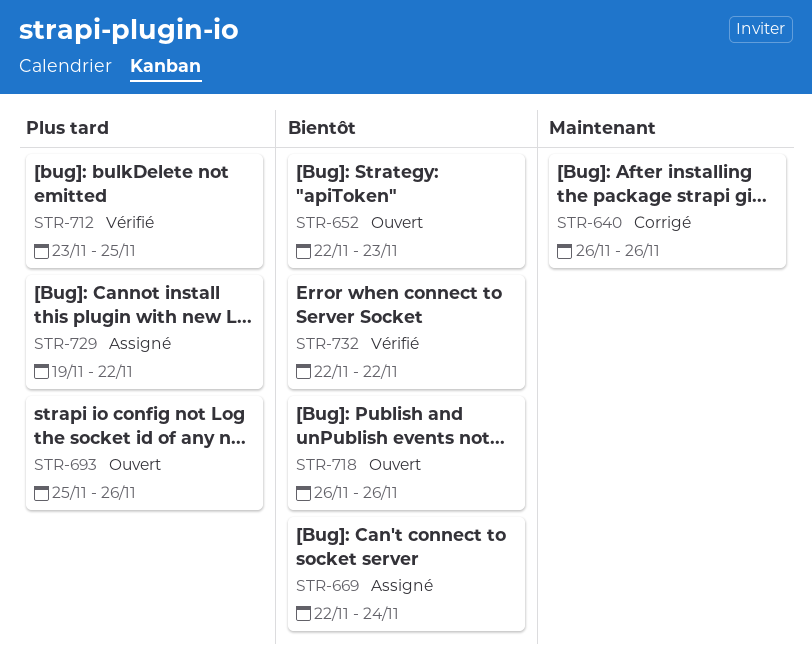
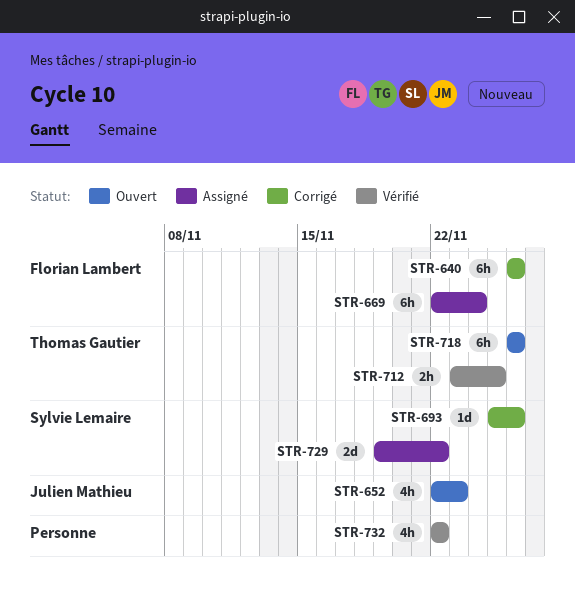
STR-693, status: Ouvert -> Corrigé

